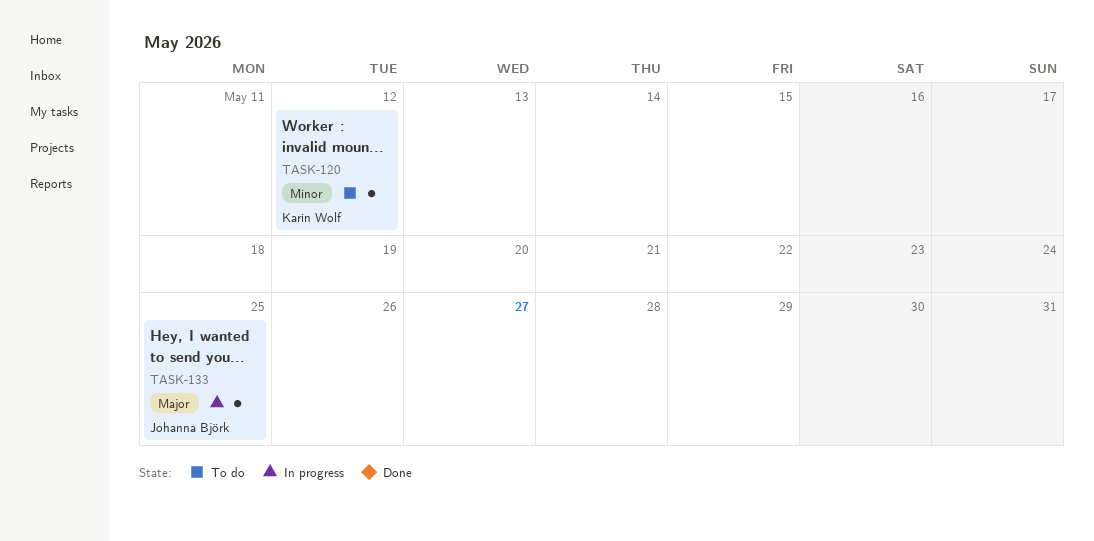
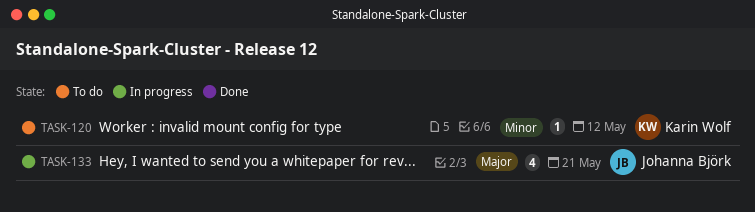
TASK-133, estimate: 1 -> 4
TASK-133, due: May 25 -> May 21

